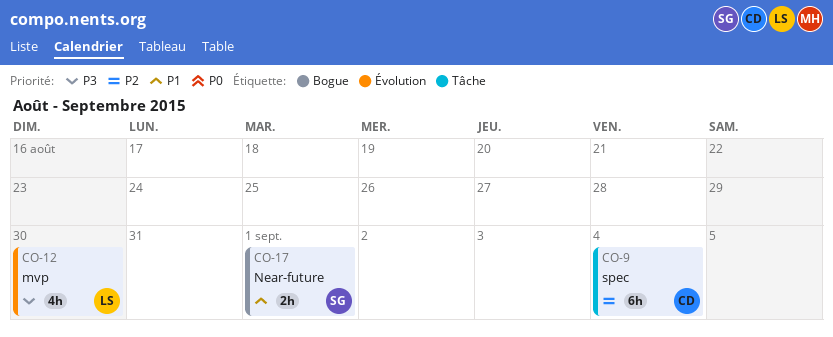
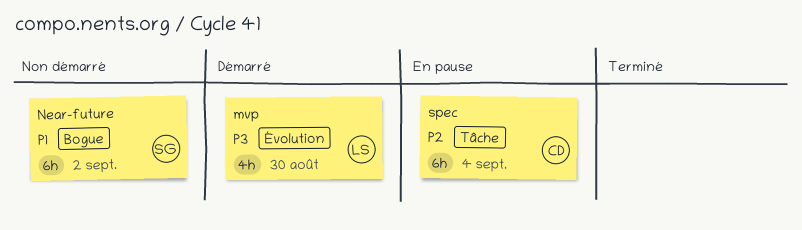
Near-future, estimate: 2h -> 6h
Near-future, due: Sep 1 -> Sep 2

